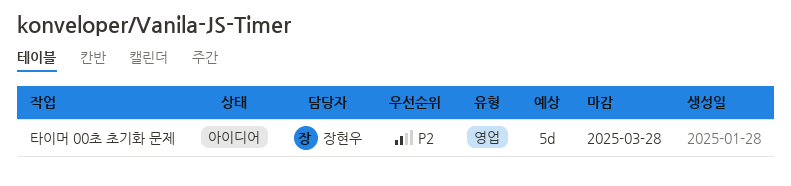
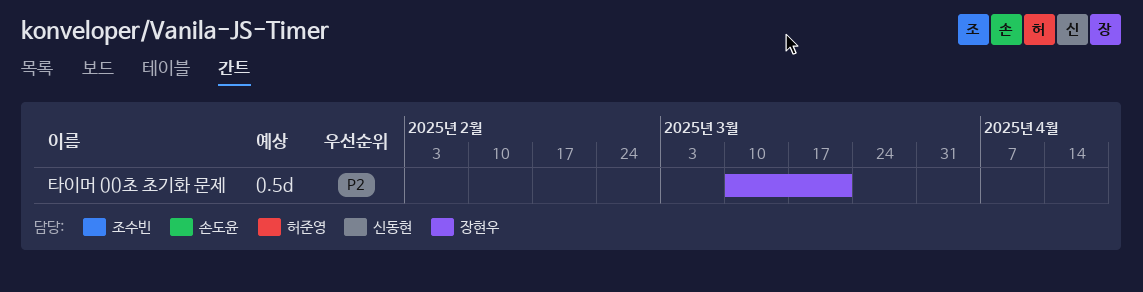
타이머 00초 초기화 문제, estimate: 5d -> 0.5d
타이머 00초 초기화 문제, due: Mar 28 -> Mar 21

